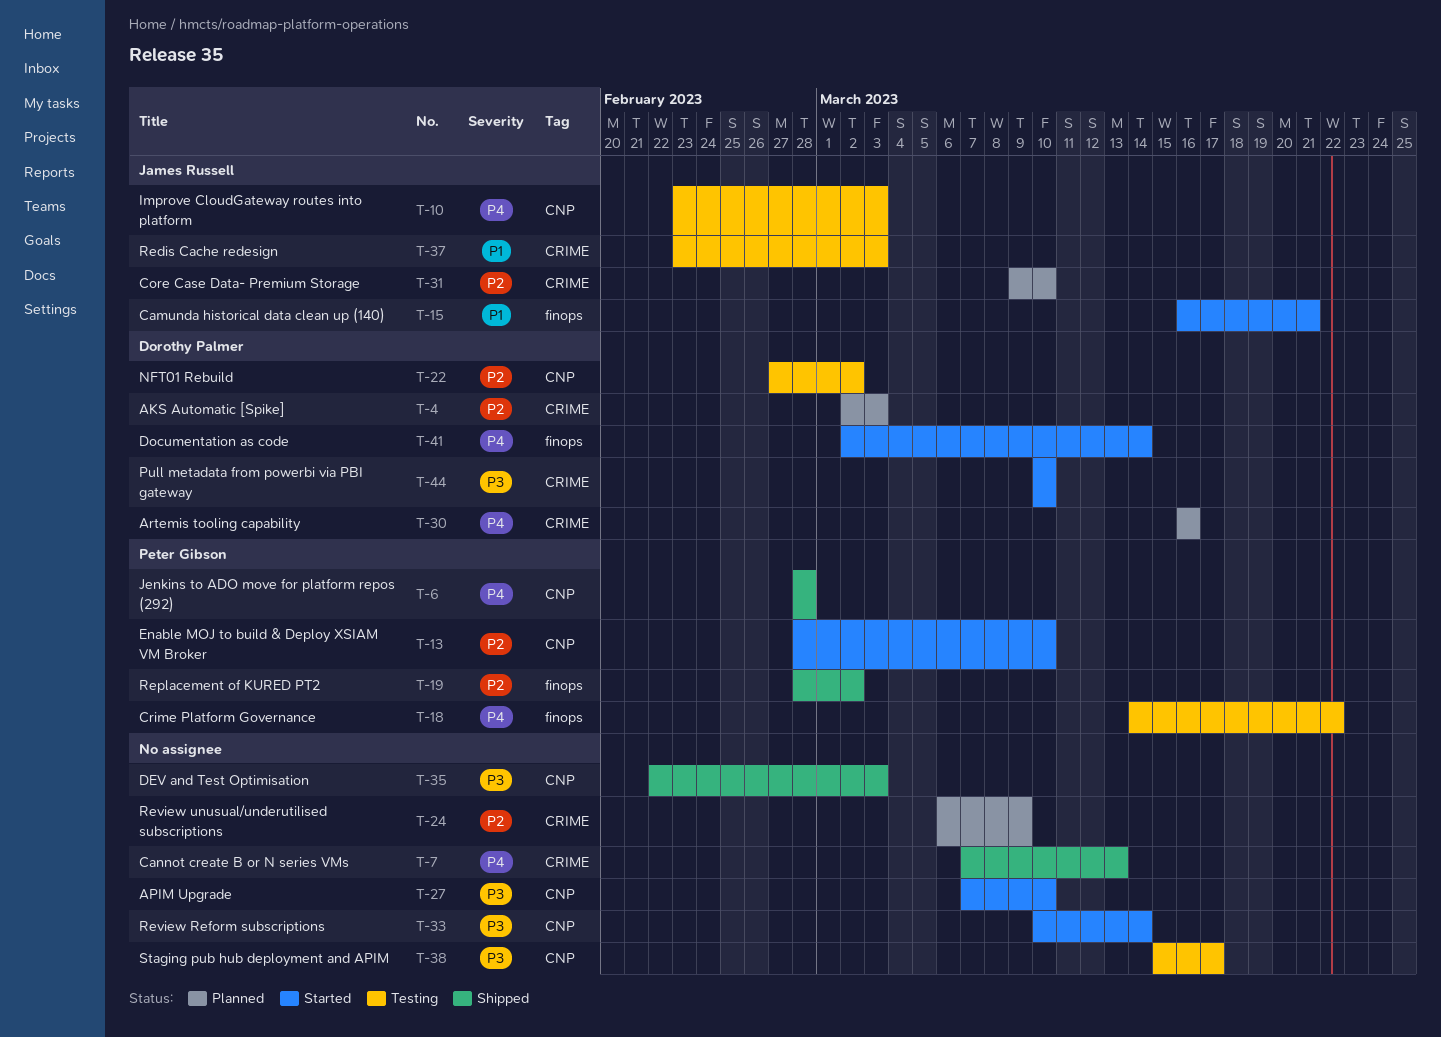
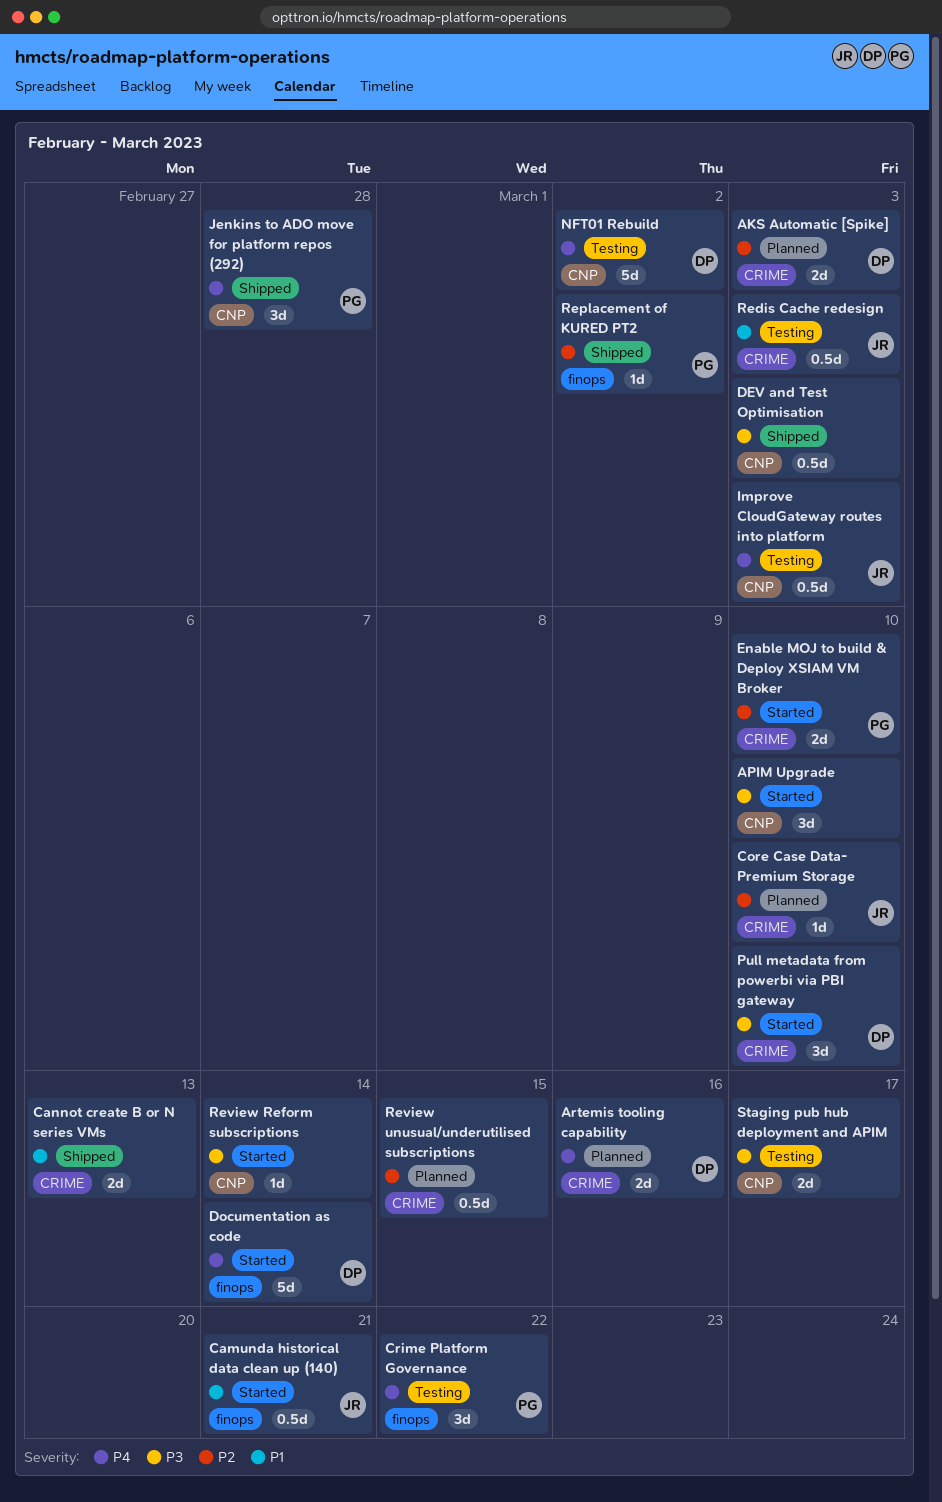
Cannot create B or N series VMs, priority: P4 -> P1
Enable MOJ to build & Deploy XSIAM VM Broker, label: CNP -> CRIME
NFT01 Rebuild, priority: P2 -> P4
Review unusual/underutilised subscriptions, due: Mar 9 -> Mar 15

